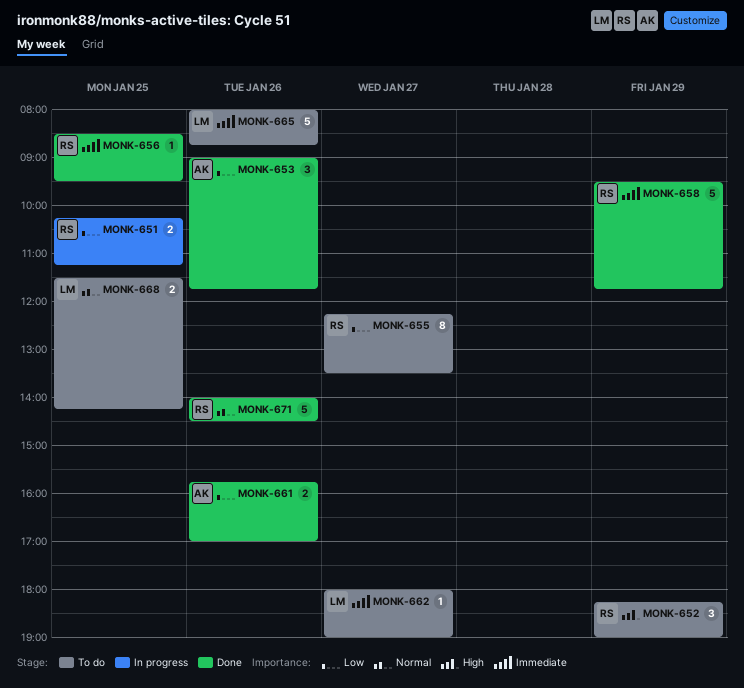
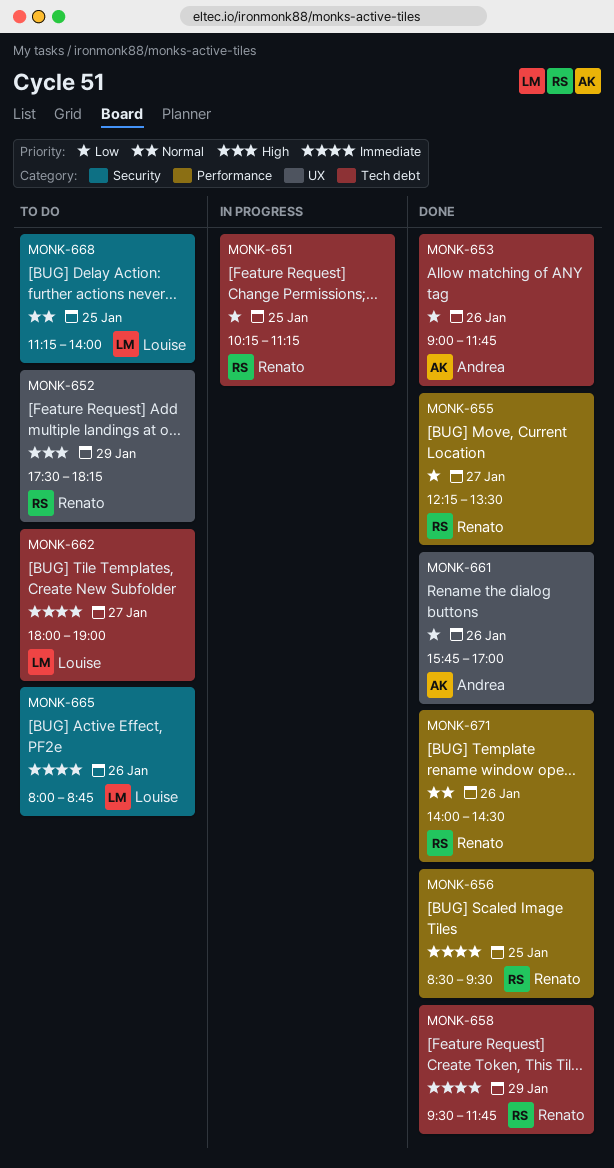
MONK-652, begins: 18:15 -> 17:30
MONK-652, ends: 19:00 -> 18:15
MONK-655, status: To do -> Done
MONK-668, begins: 11:30 -> 11:15
MONK-668, ends: 14:15 -> 14:00

